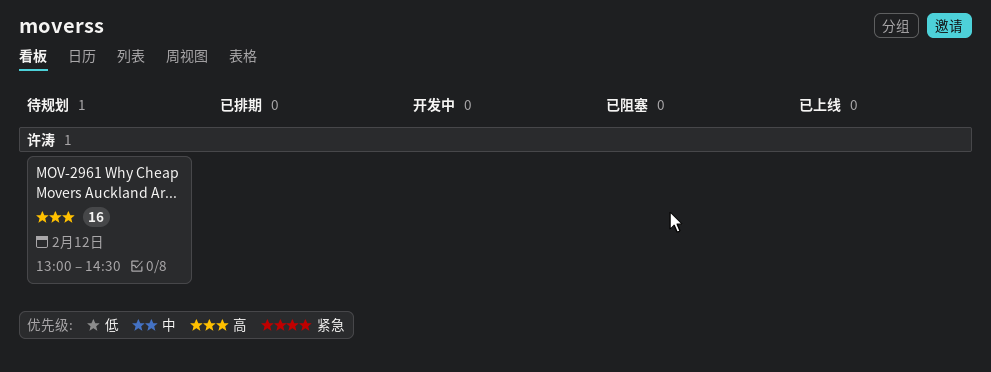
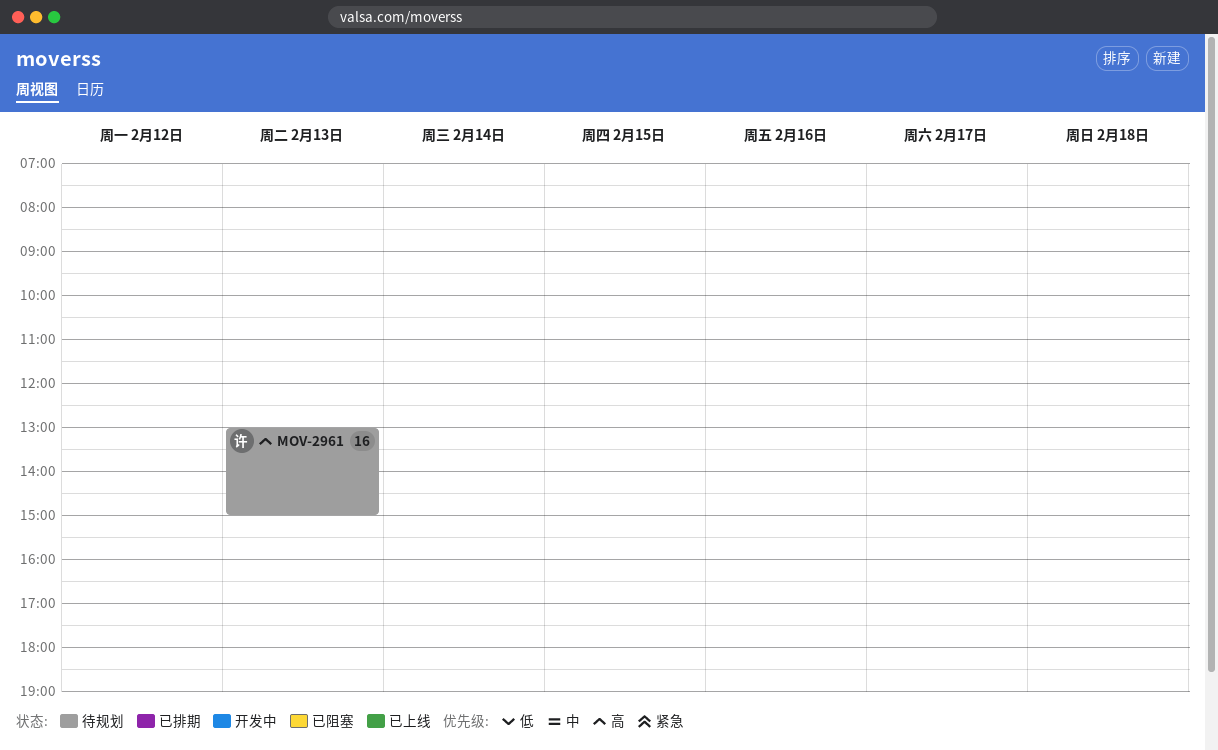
MOV-2961, day: Feb 12 -> Feb 13
MOV-2961, ends: 14:30 -> 15:00

